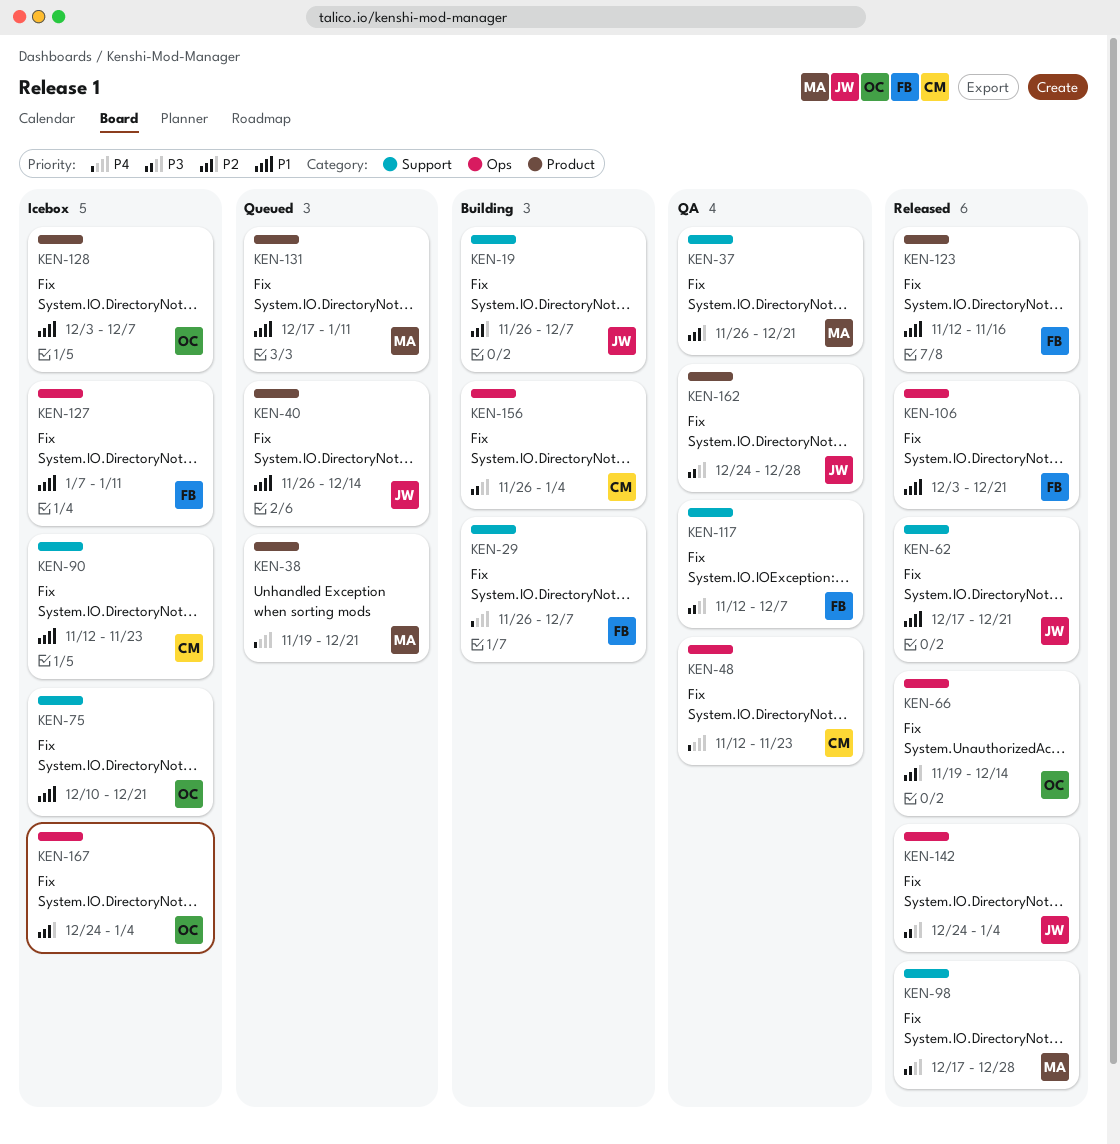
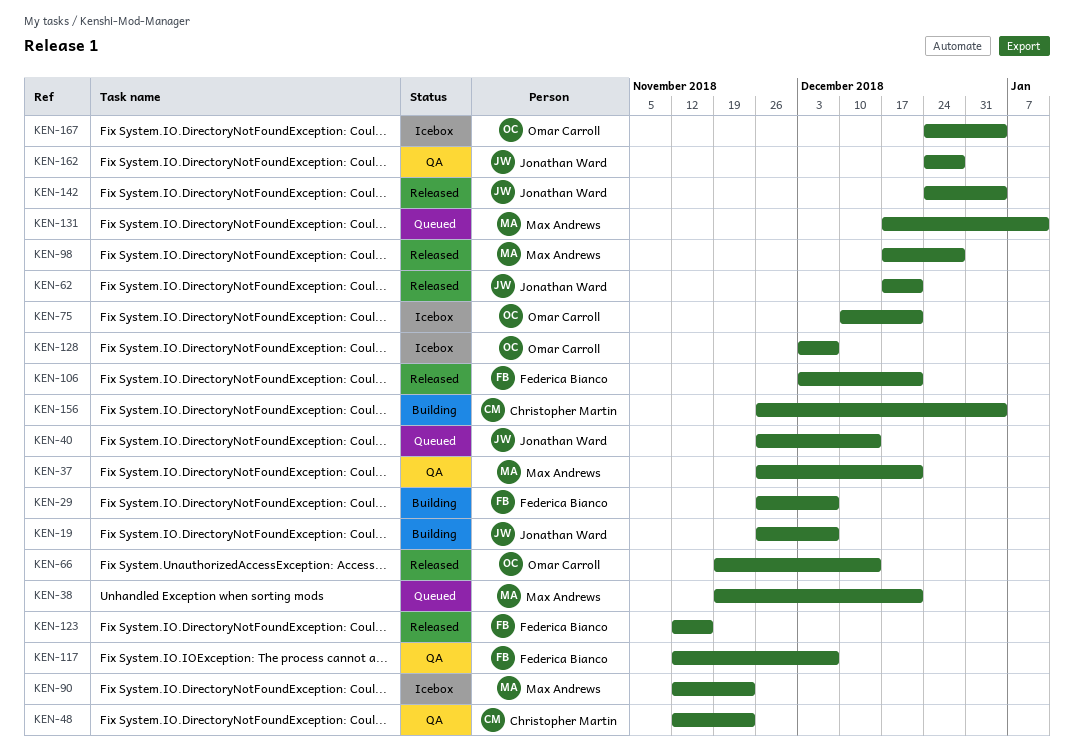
KEN-90, owner: Christopher Martin -> Max Andrews
KEN-127: present -> none

